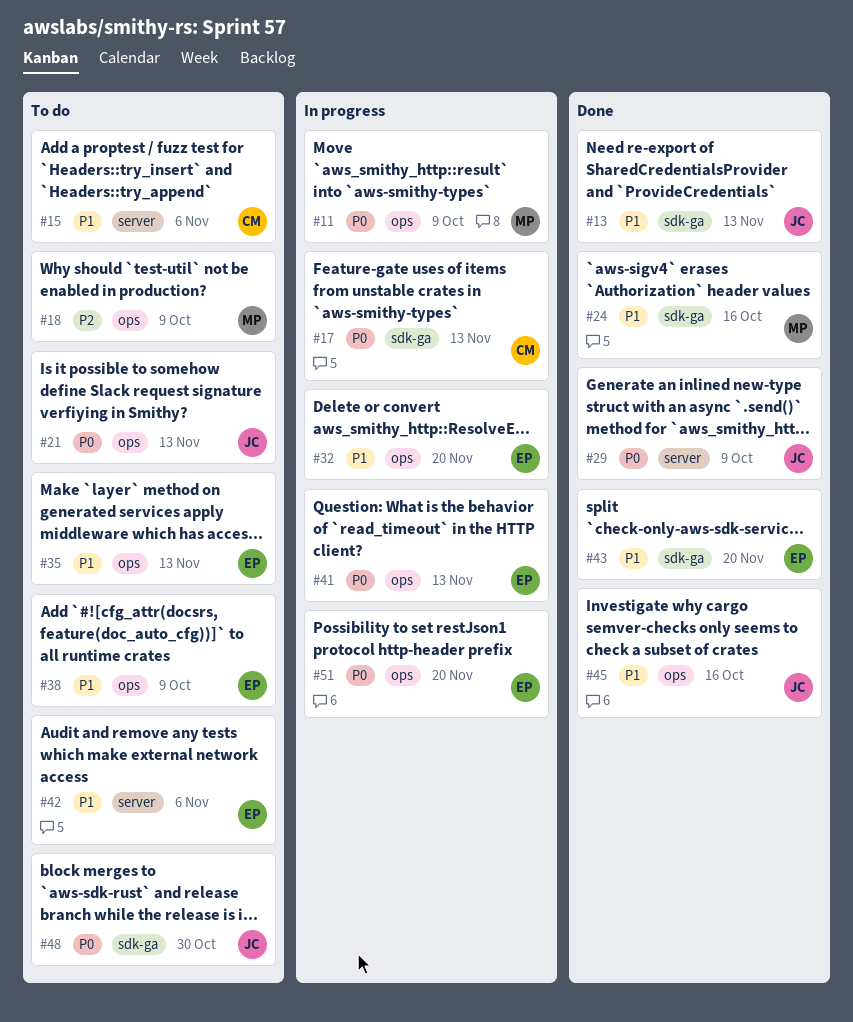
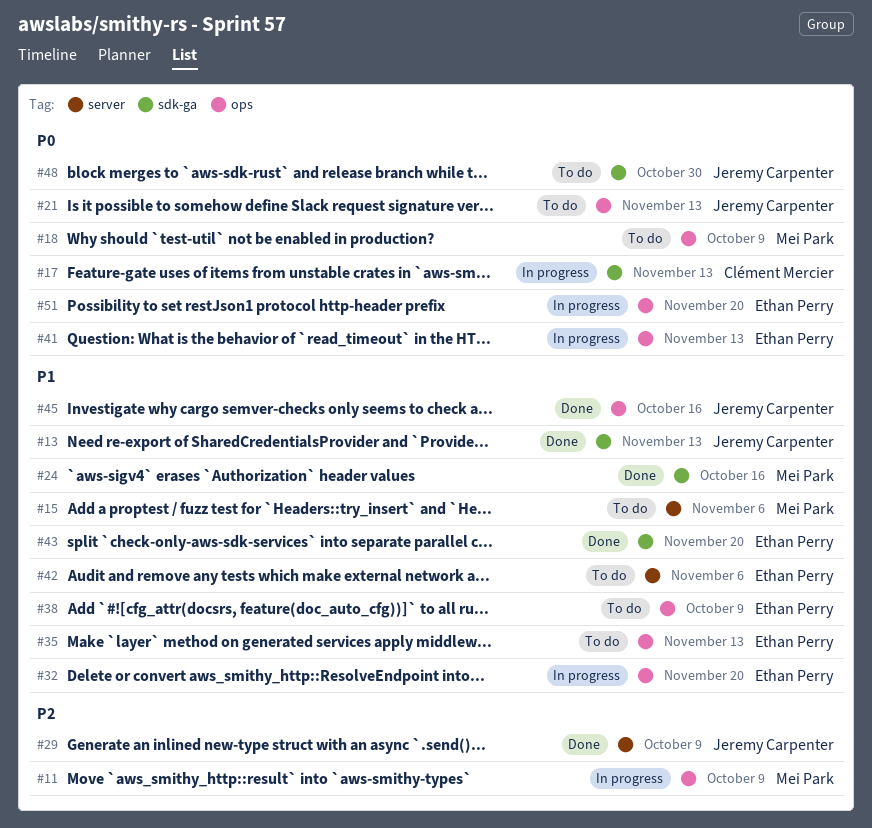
#11, priority: P0 -> P2
#15, owner: Clément Mercier -> Mei Park
#18, priority: P2 -> P0
#29, priority: P0 -> P2

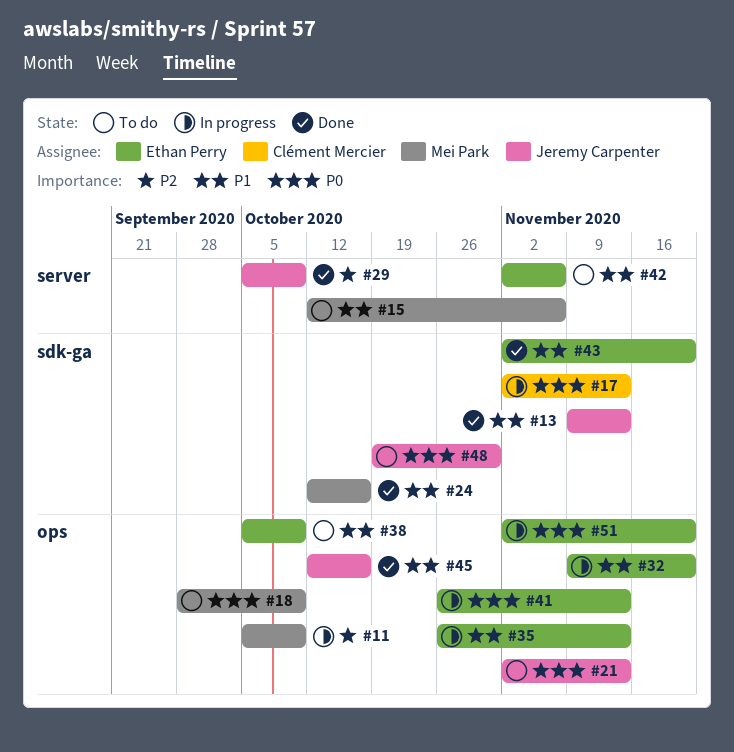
#35, status: To do -> In progress

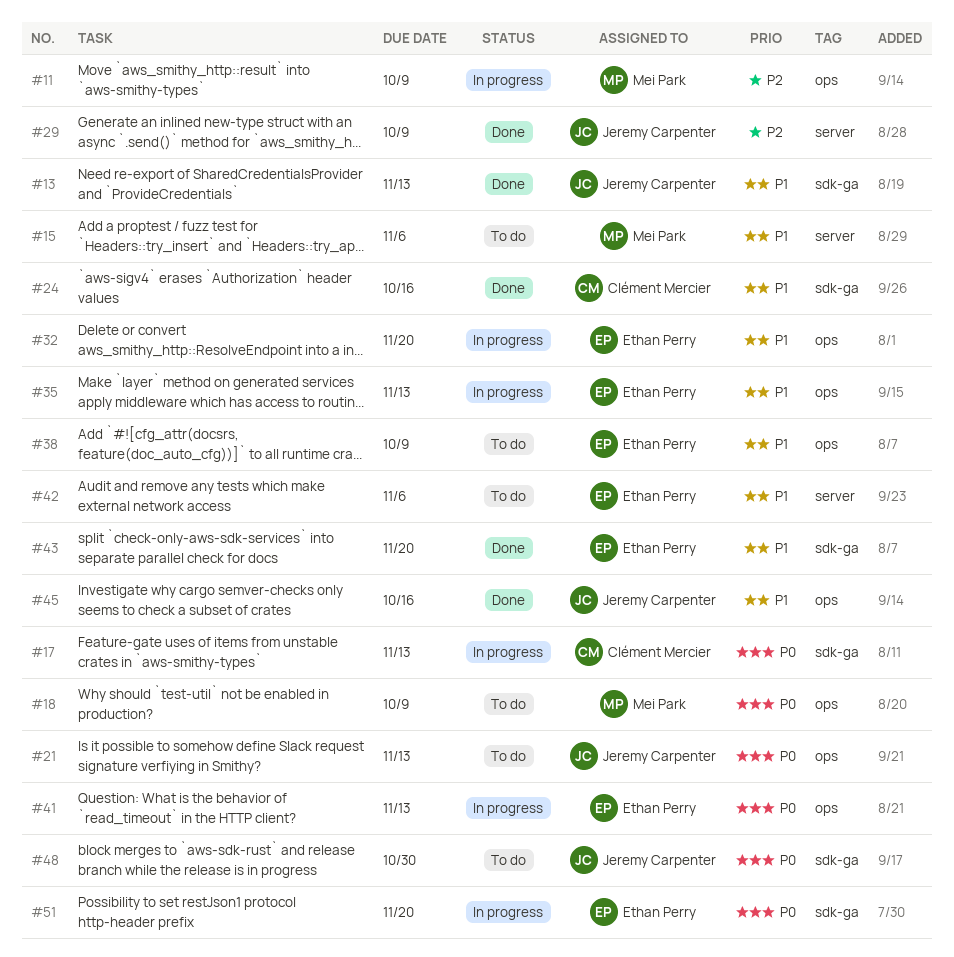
#24, owner: Mei Park -> Clément Mercier
#51, label: ops -> sdk-ga

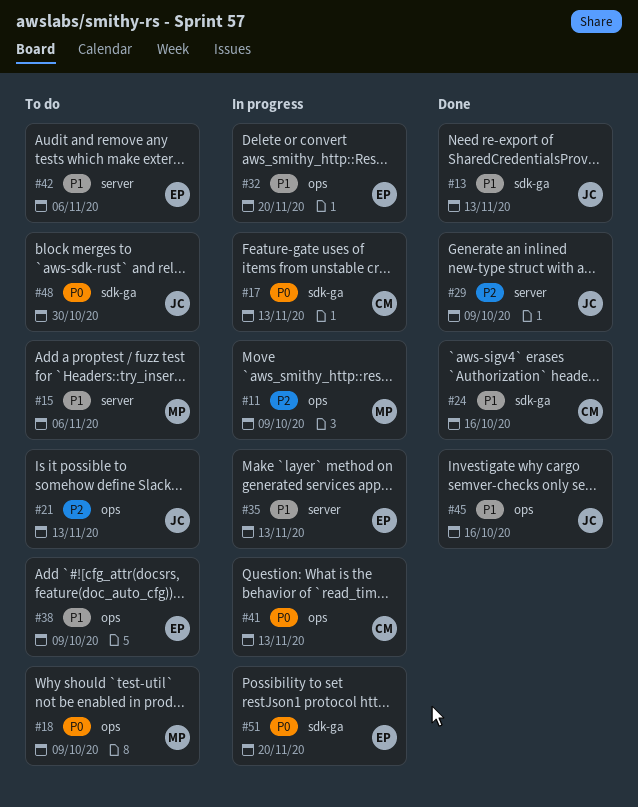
#21, priority: P0 -> P2
#35, label: ops -> server
#41, owner: Ethan Perry -> Clément Mercier
#43: present -> none

